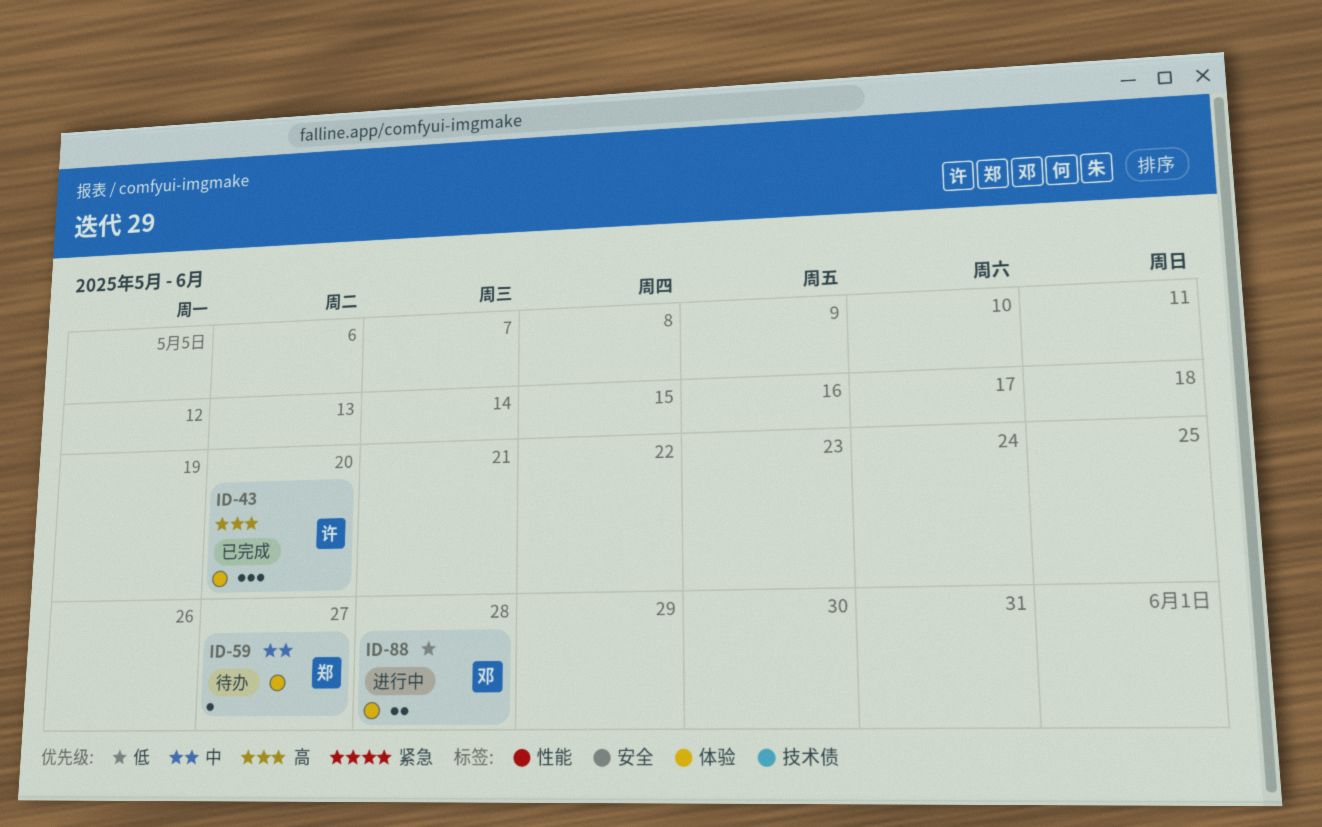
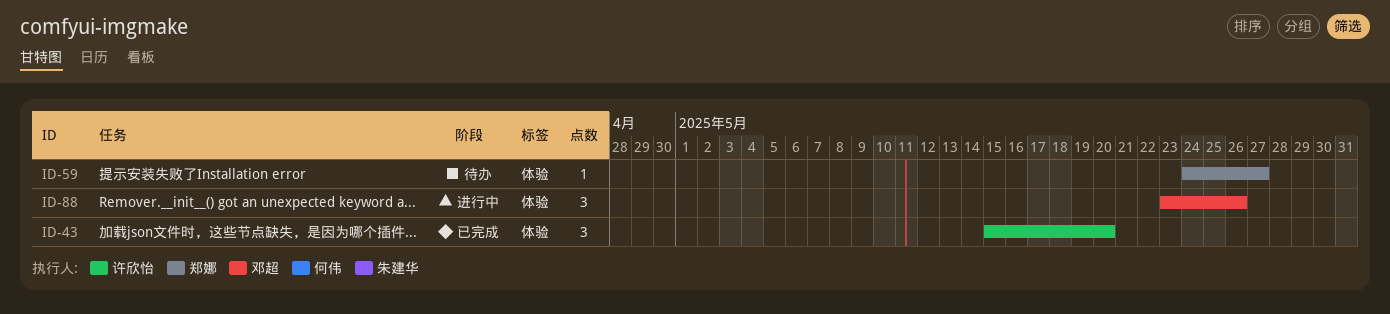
ID-88, estimate: 2 -> 3
ID-88, due: May 28 -> May 26

